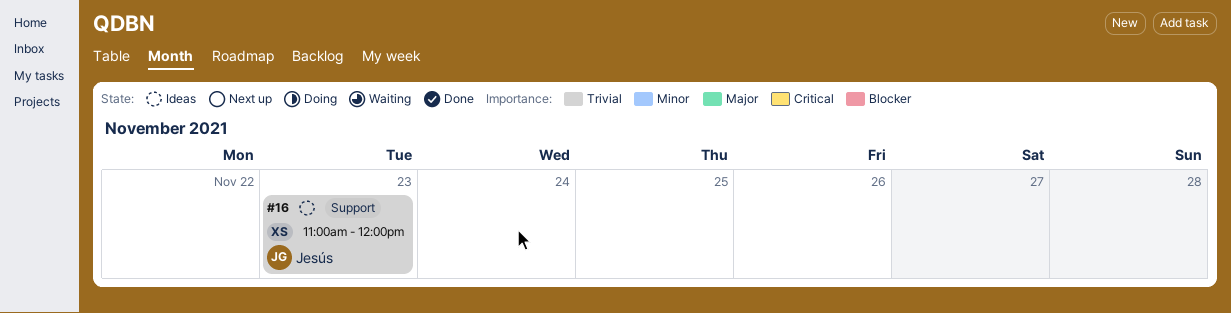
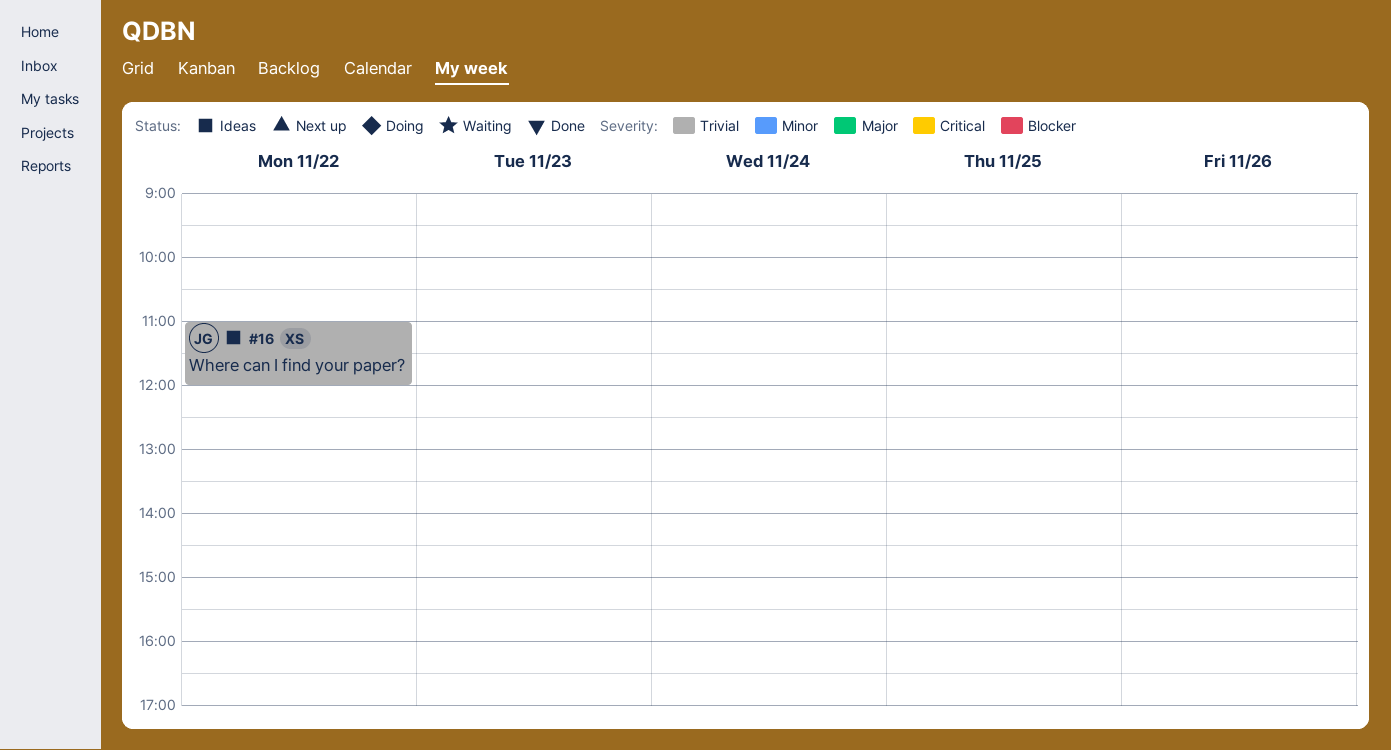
#16, day: Nov 23 -> Nov 22

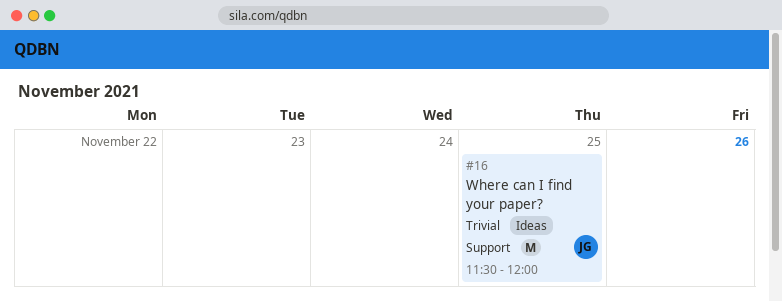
#16, estimate: XS -> M
#16, day: Nov 22 -> Nov 25
#16, begins: 11:00 -> 11:30

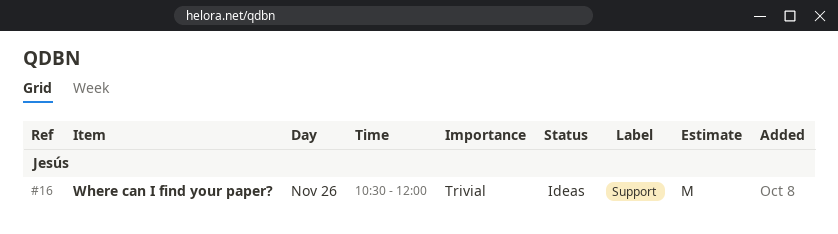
#16, day: Nov 25 -> Nov 26
#16, begins: 11:30 -> 10:30

